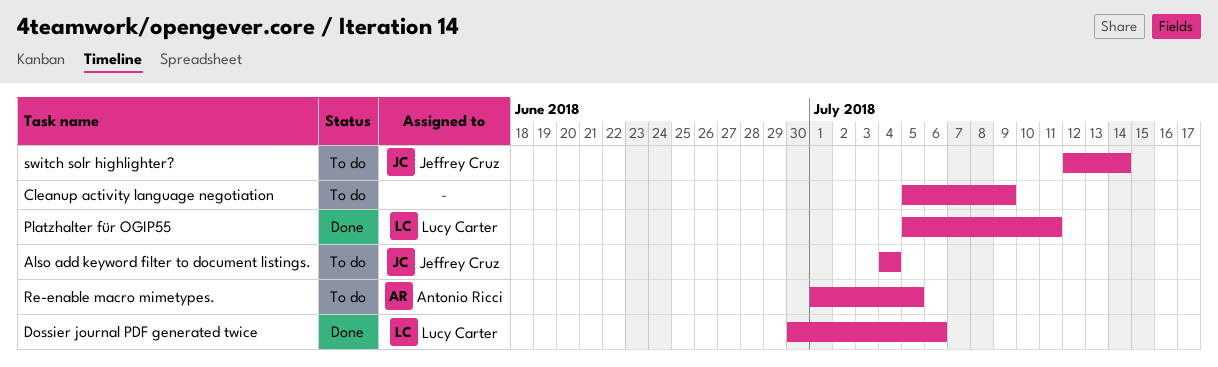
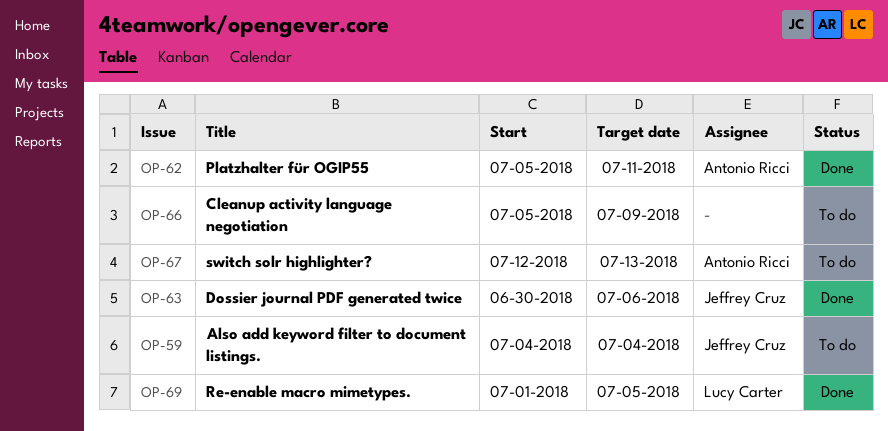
Dossier journal PDF generated twice, owner: Lucy Carter -> Jeffrey Cruz
Platzhalter für OGIP55, owner: Lucy Carter -> Antonio Ricci
Re-enable macro mimetypes., status: To do -> Done
Re-enable macro mimetypes., owner: Antonio Ricci -> Lucy Carter
switch solr highlighter?, owner: Jeffrey Cruz -> Antonio Ricci
switch solr highlighter?, due: Jul 14 -> Jul 13

